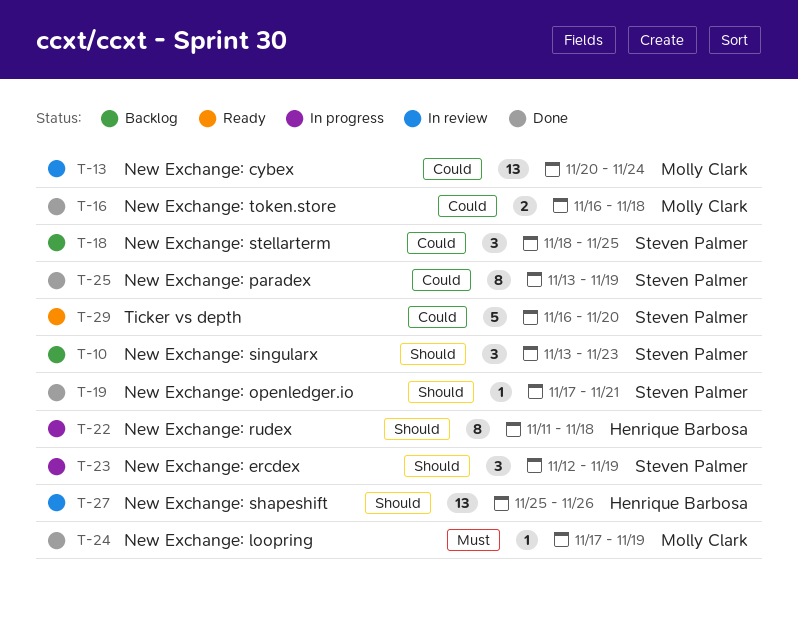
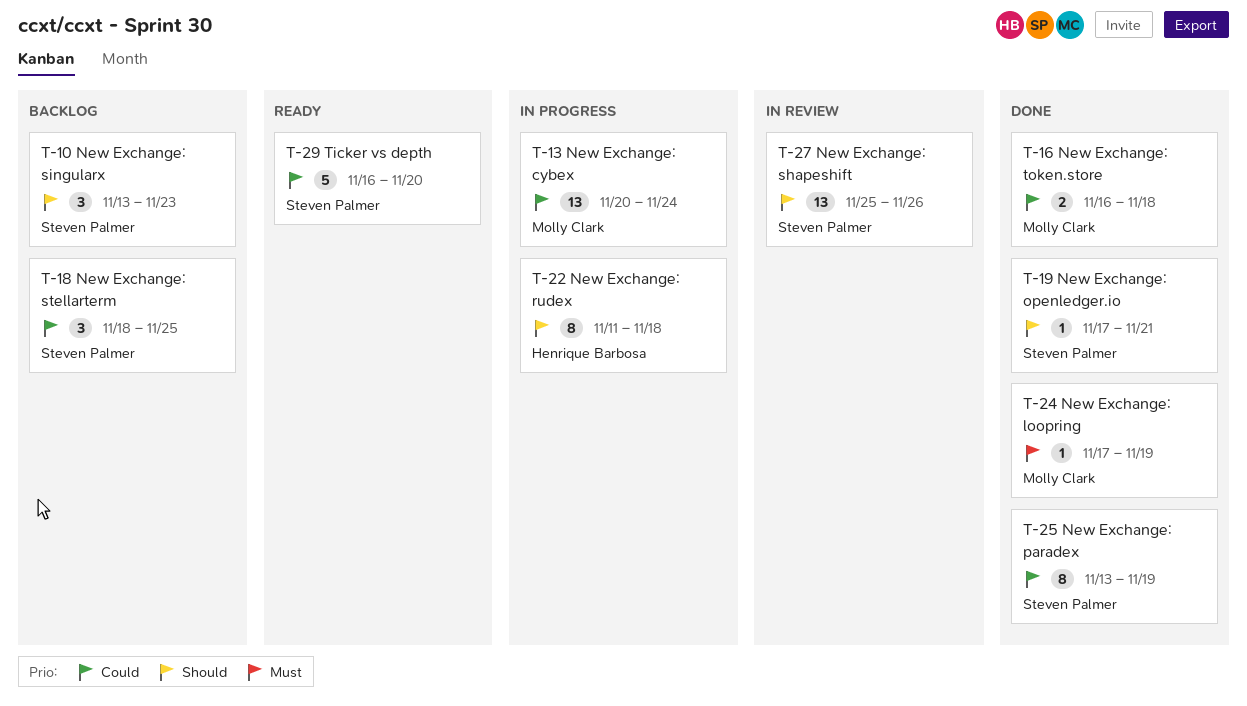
T-13, status: In review -> In progress
T-23: present -> none
T-27, owner: Henrique Barbosa -> Steven Palmer

